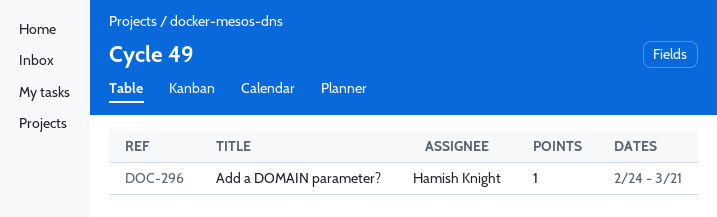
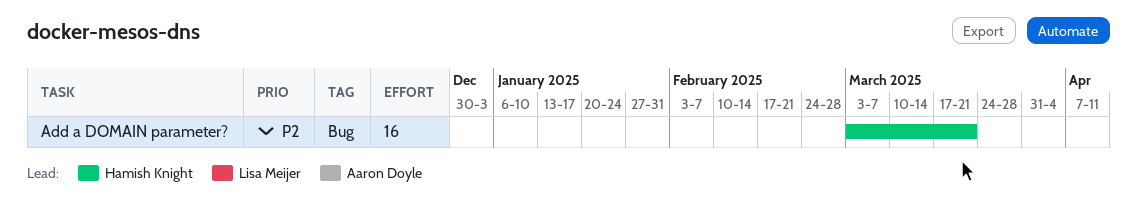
Add a DOMAIN parameter?, estimate: 1 -> 16
Add a DOMAIN parameter?, start: Feb 24 -> Mar 3

